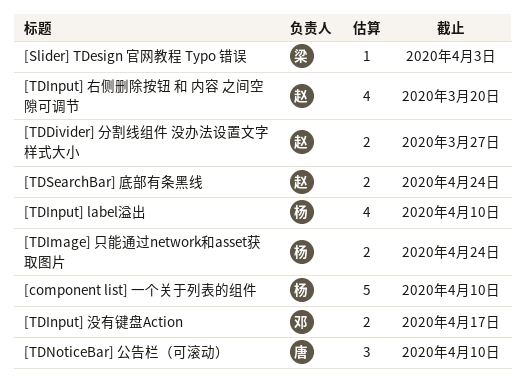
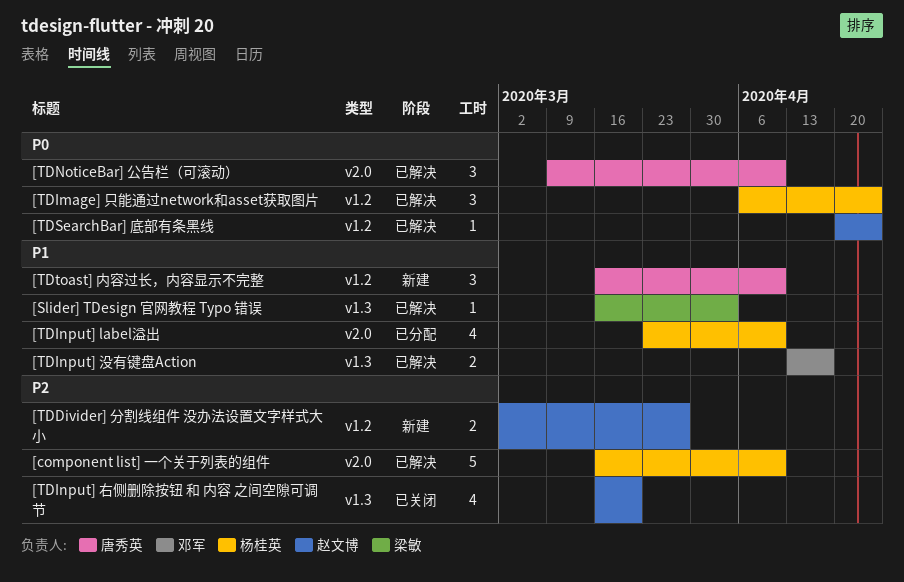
[TDImage] 只能通过network和asset获取图片, estimate: 2 -> 3
[TDSearchBar] 底部有条黑线, estimate: 2 -> 1
[TDtoast] 内容过长，内容显示不完整: none -> present

